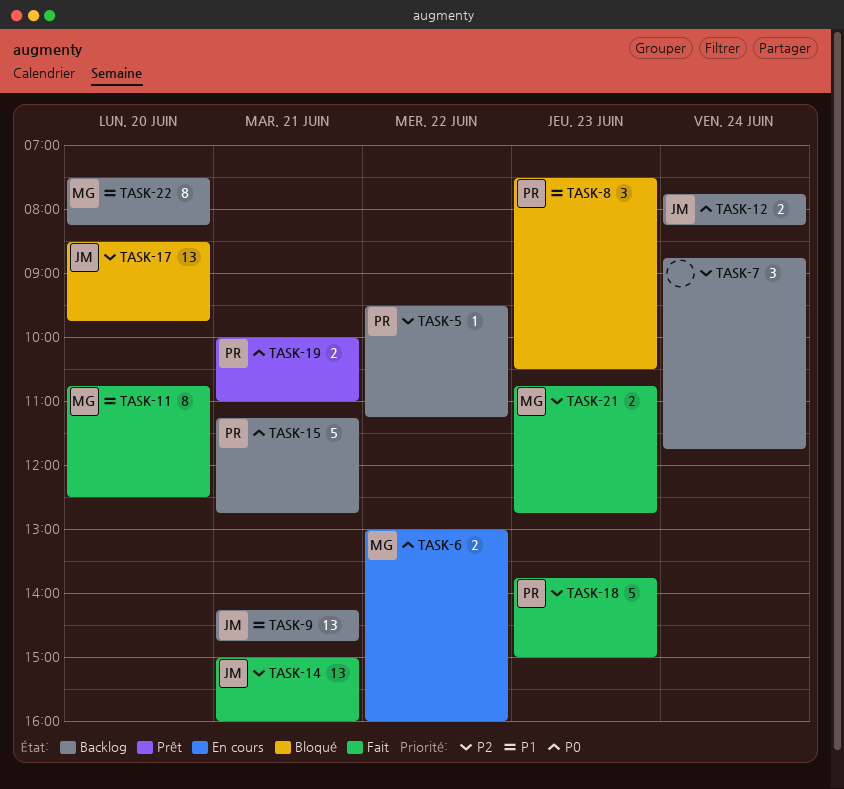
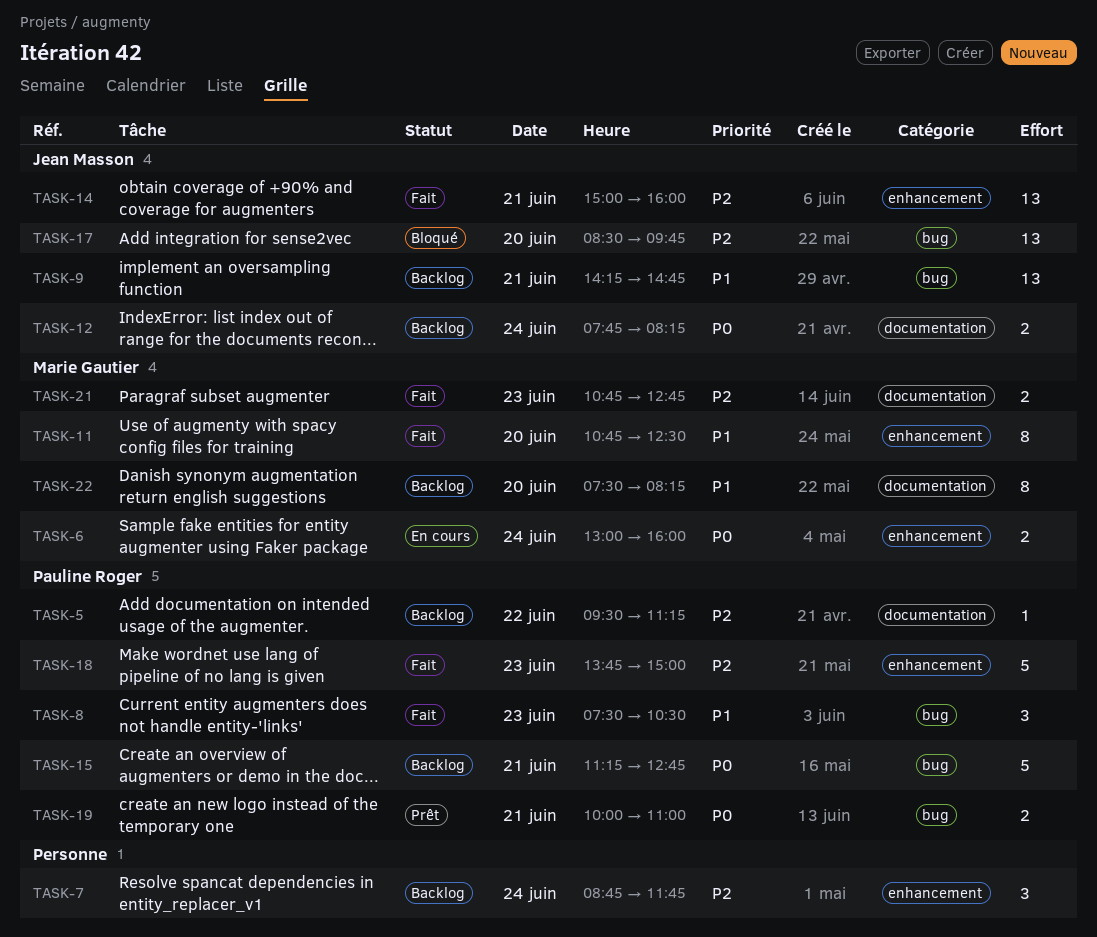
TASK-6, day: Jun 22 -> Jun 24
TASK-8, status: Bloqué -> Fait

